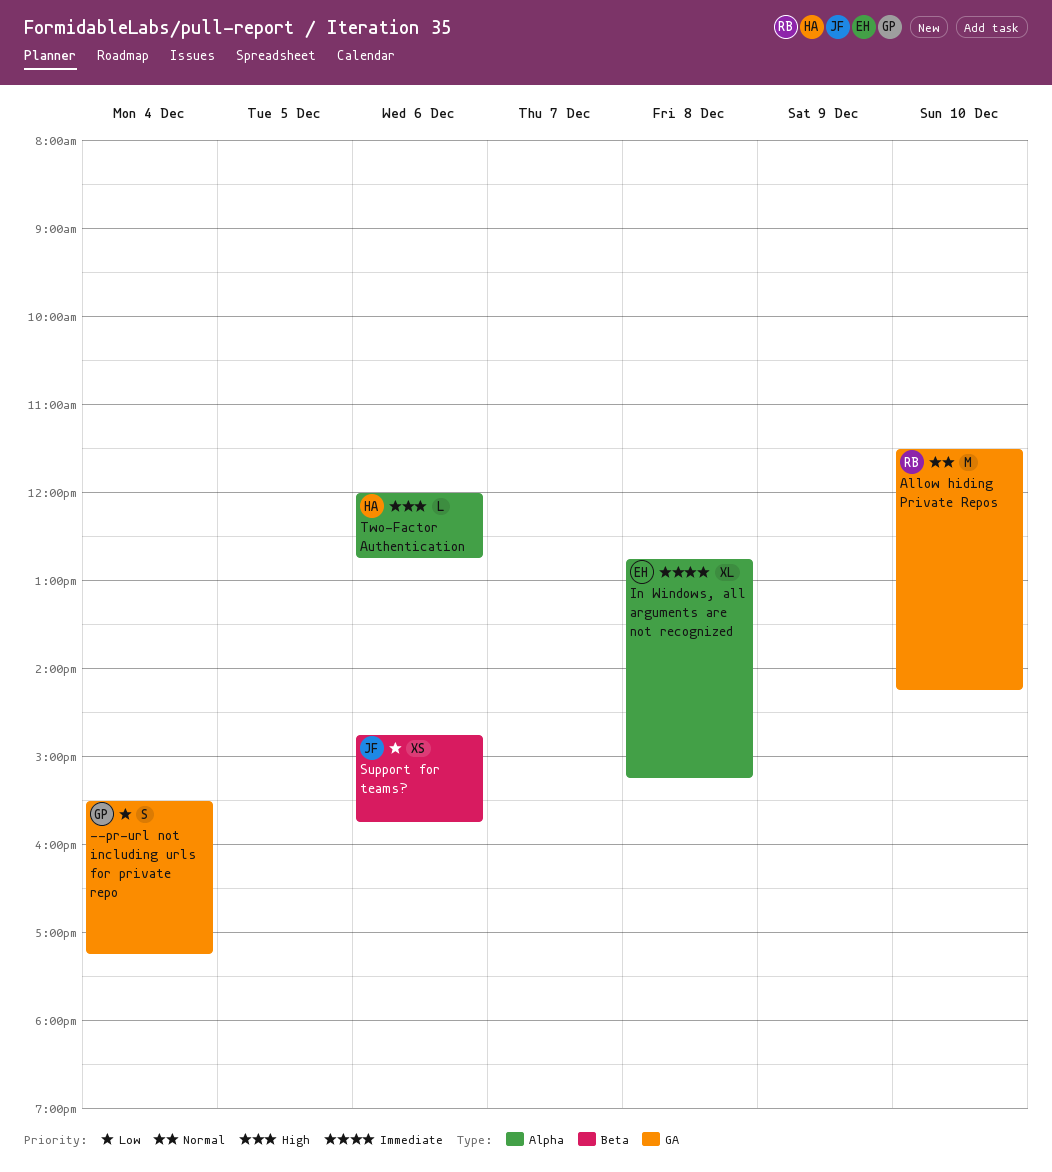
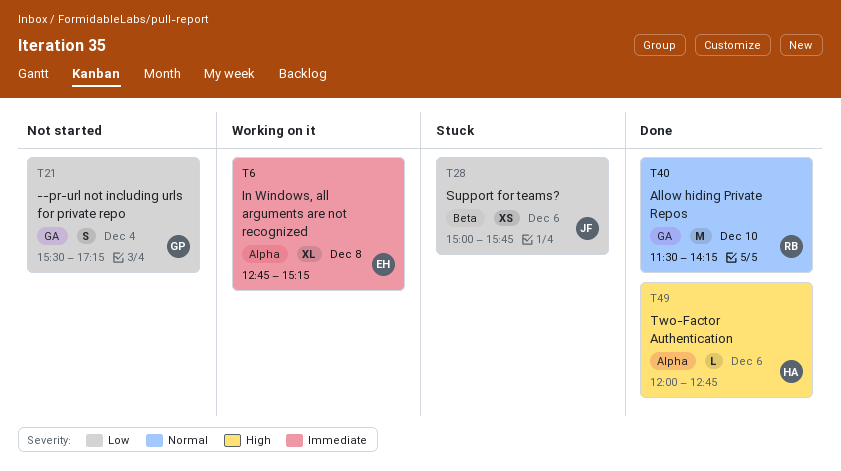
Support for teams?, begins: 14:45 -> 15:00

